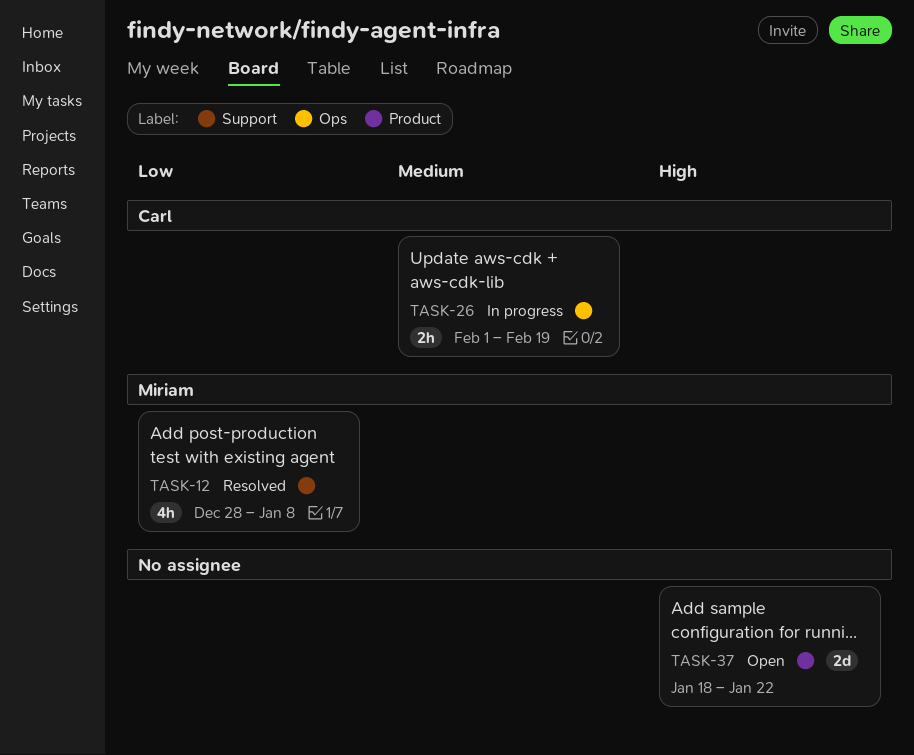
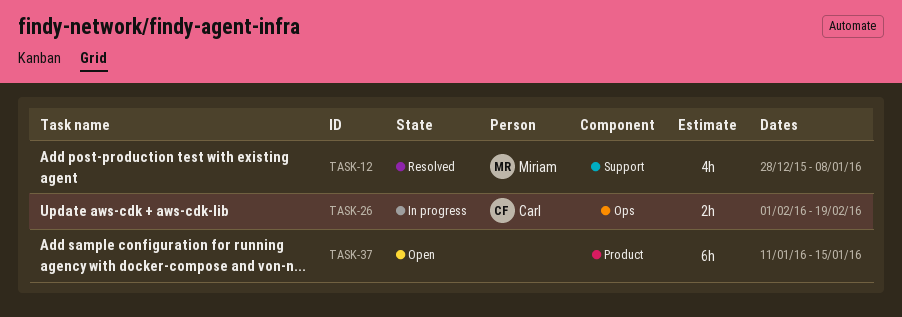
TASK-37, estimate: 2d -> 6h
TASK-37, start: Jan 18 -> Jan 11
TASK-37, due: Jan 22 -> Jan 15

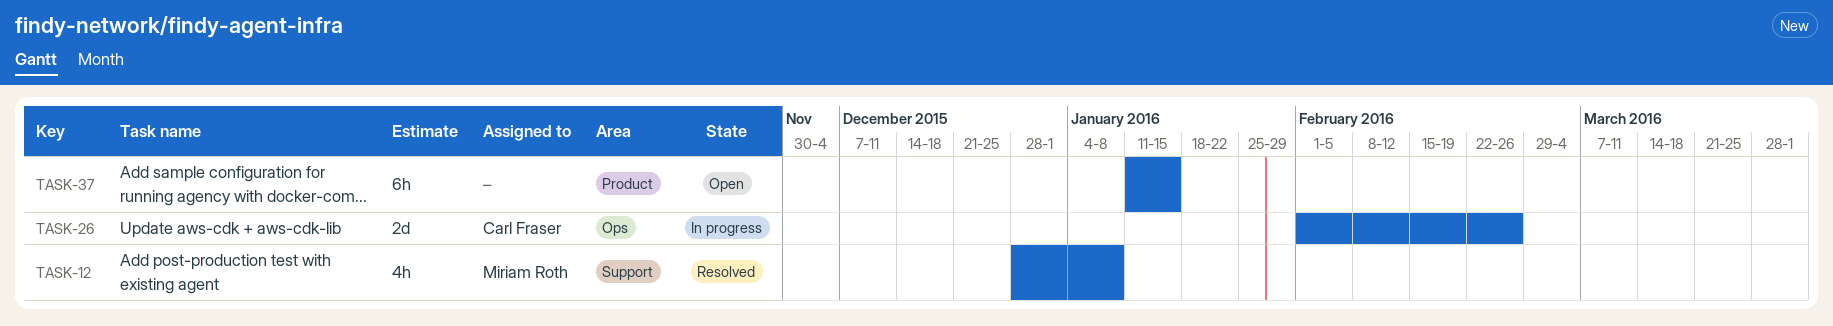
TASK-26, estimate: 2h -> 2d
TASK-26, due: Feb 19 -> Feb 26

